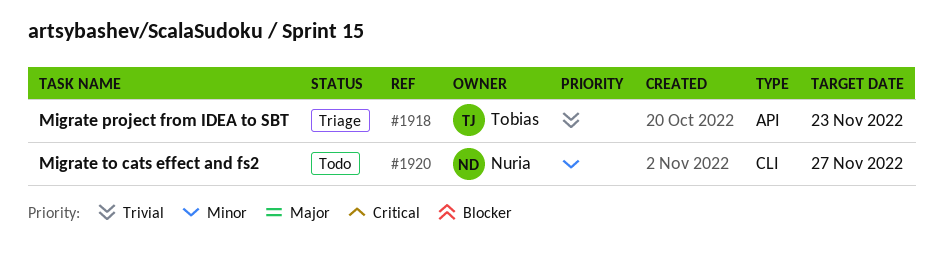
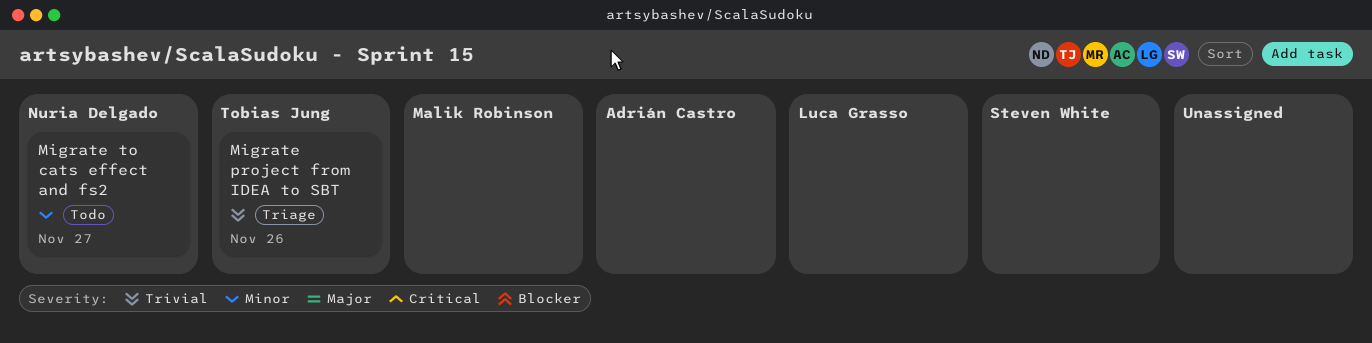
Migrate project from IDEA to SBT, due: Nov 23 -> Nov 26

